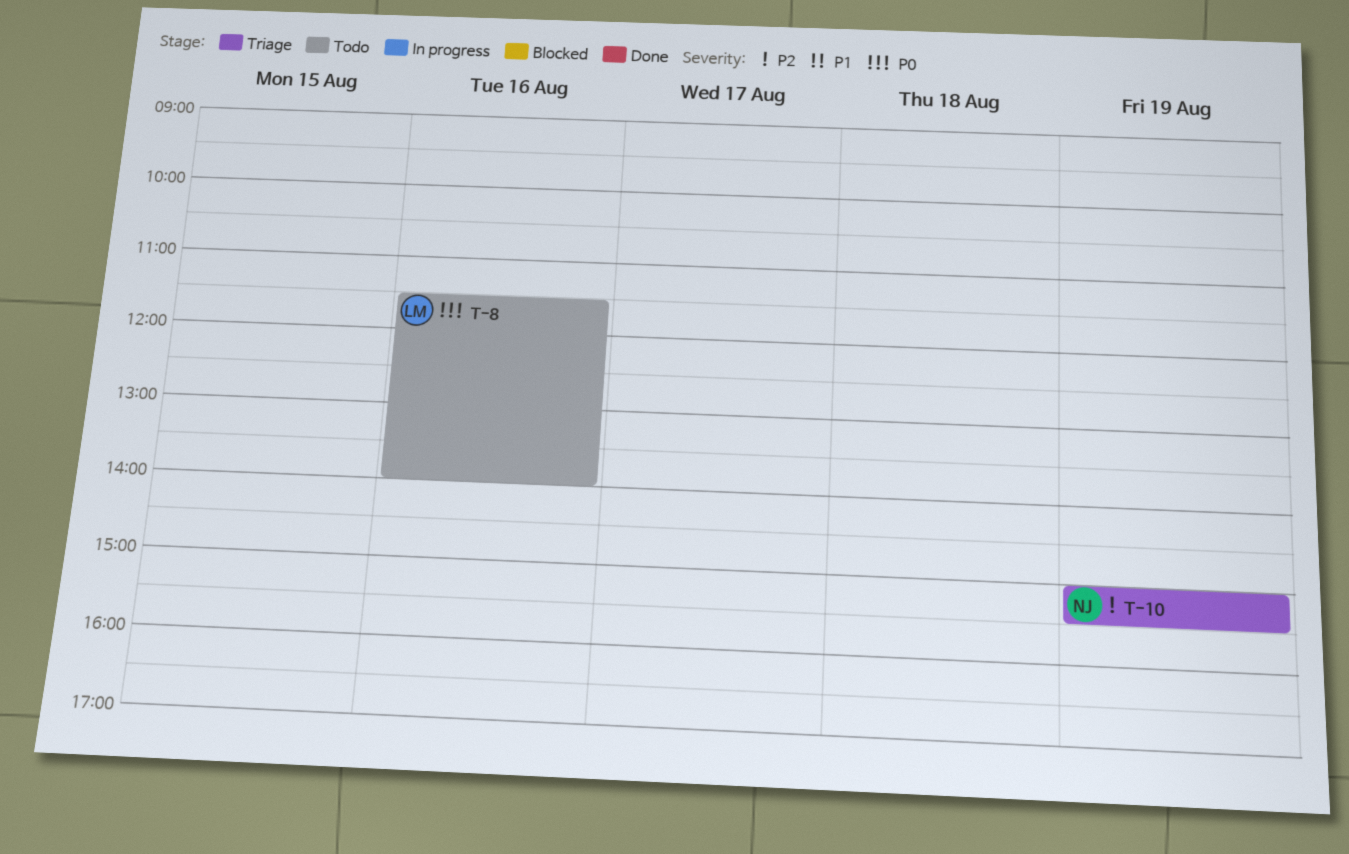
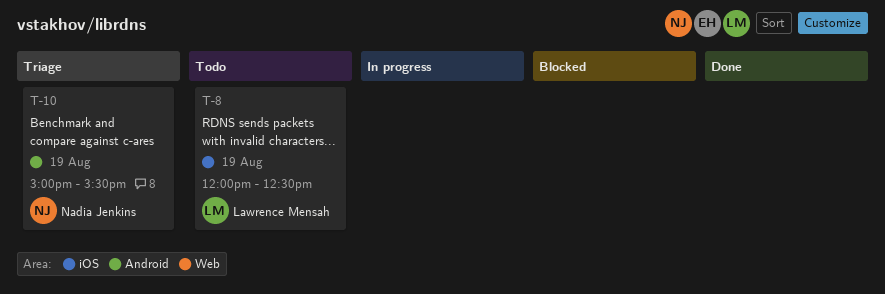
T-8, day: Aug 16 -> Aug 19
T-8, begins: 11:30 -> 12:00
T-8, ends: 14:00 -> 12:30

